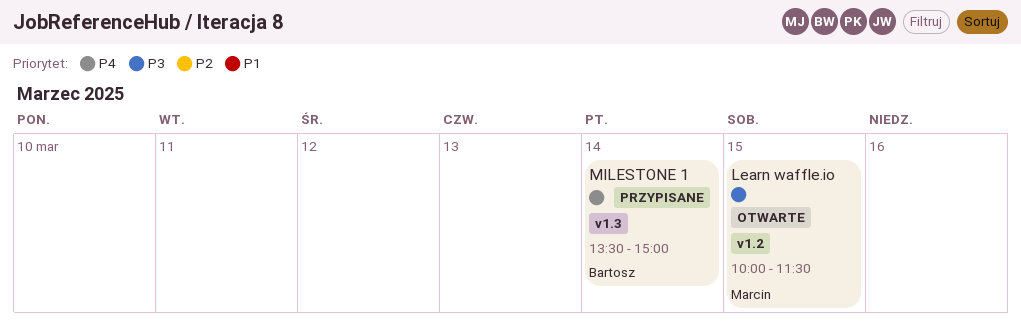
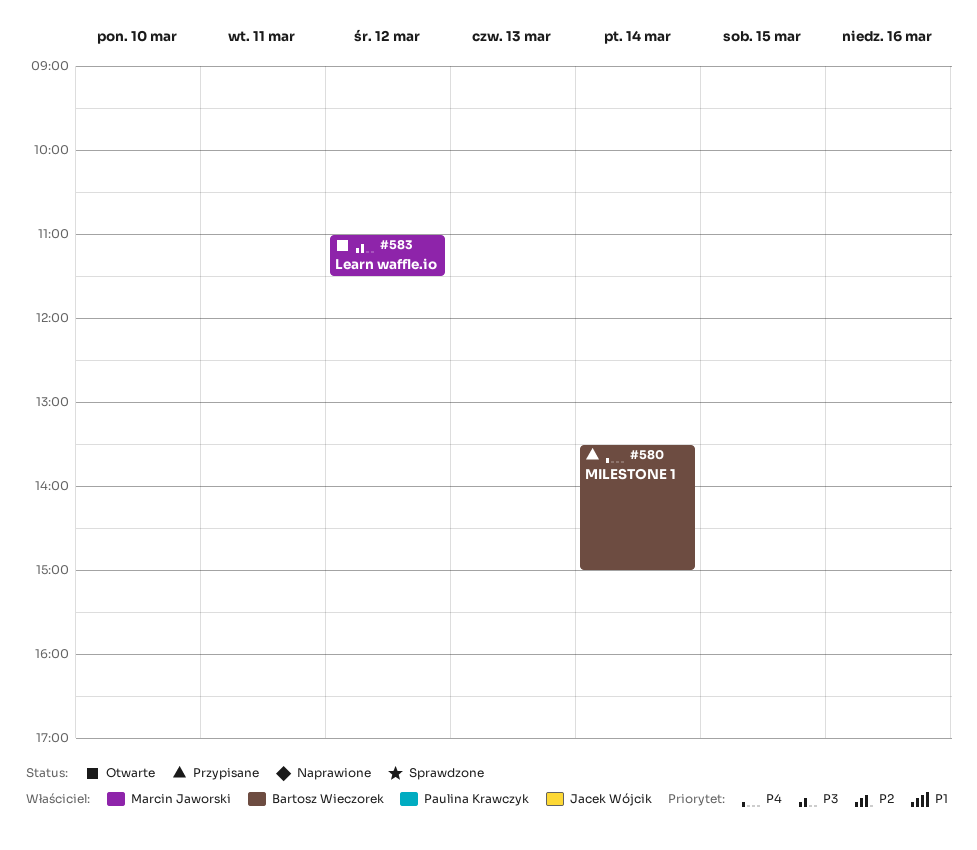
Learn waffle.io, day: Mar 15 -> Mar 12
Learn waffle.io, begins: 10:00 -> 11:00

